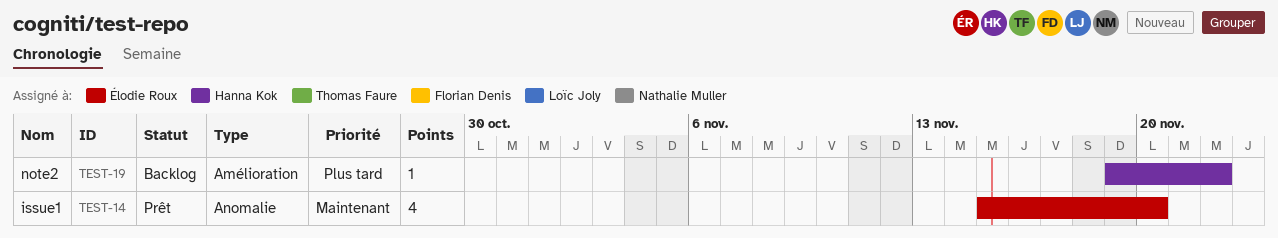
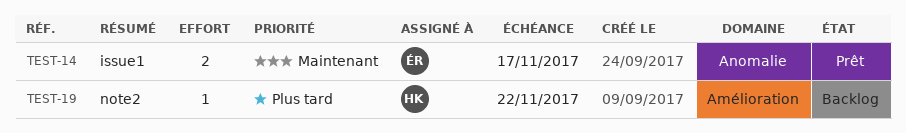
TEST-14, estimate: 4 -> 2
TEST-14, due: Nov 20 -> Nov 17

